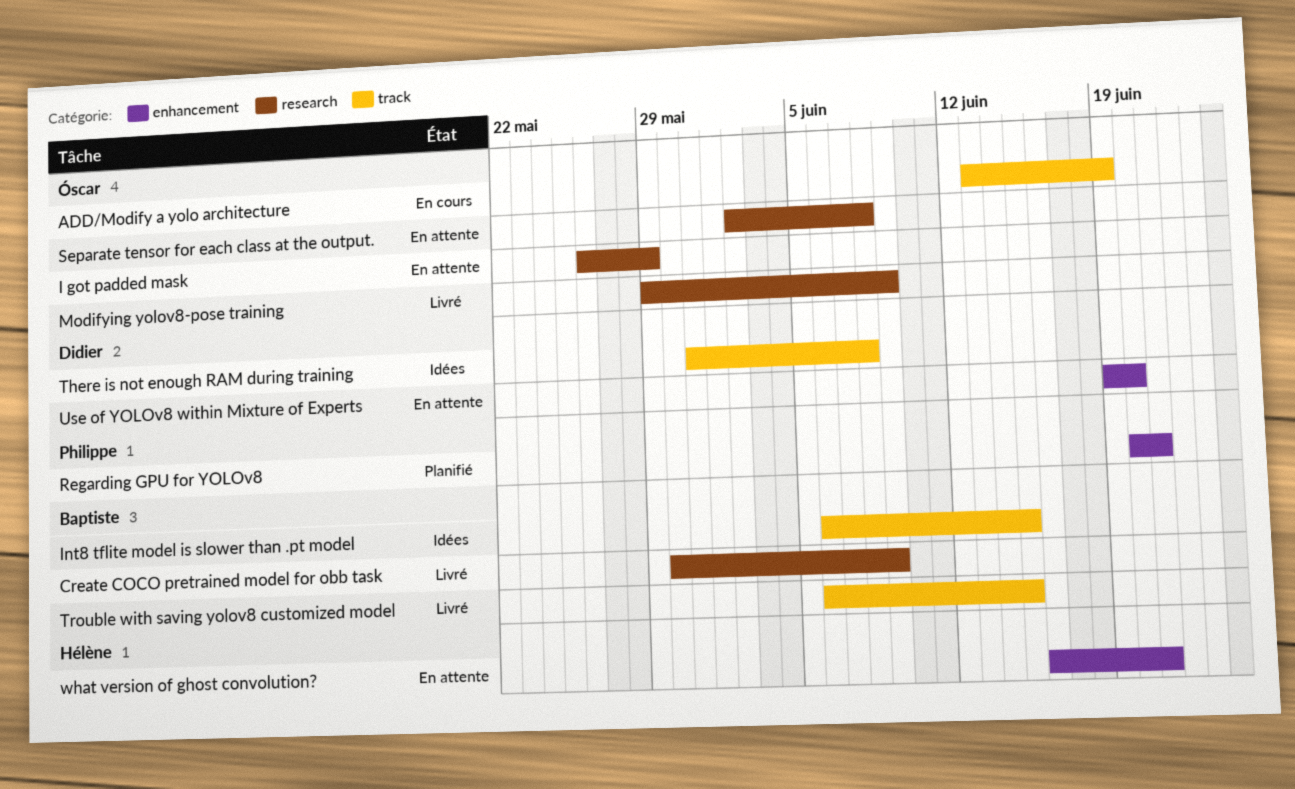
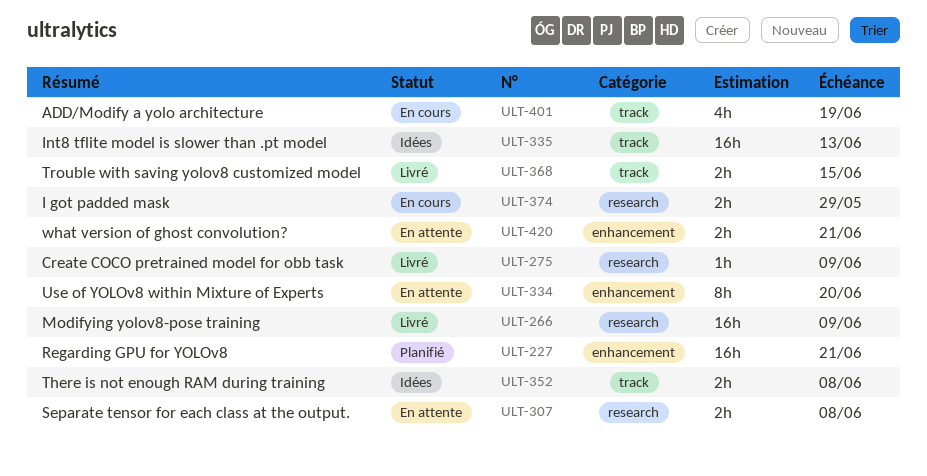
I got padded mask, status: En attente -> En cours
Int8 tflite model is slower than .pt model, due: Jun 15 -> Jun 13

